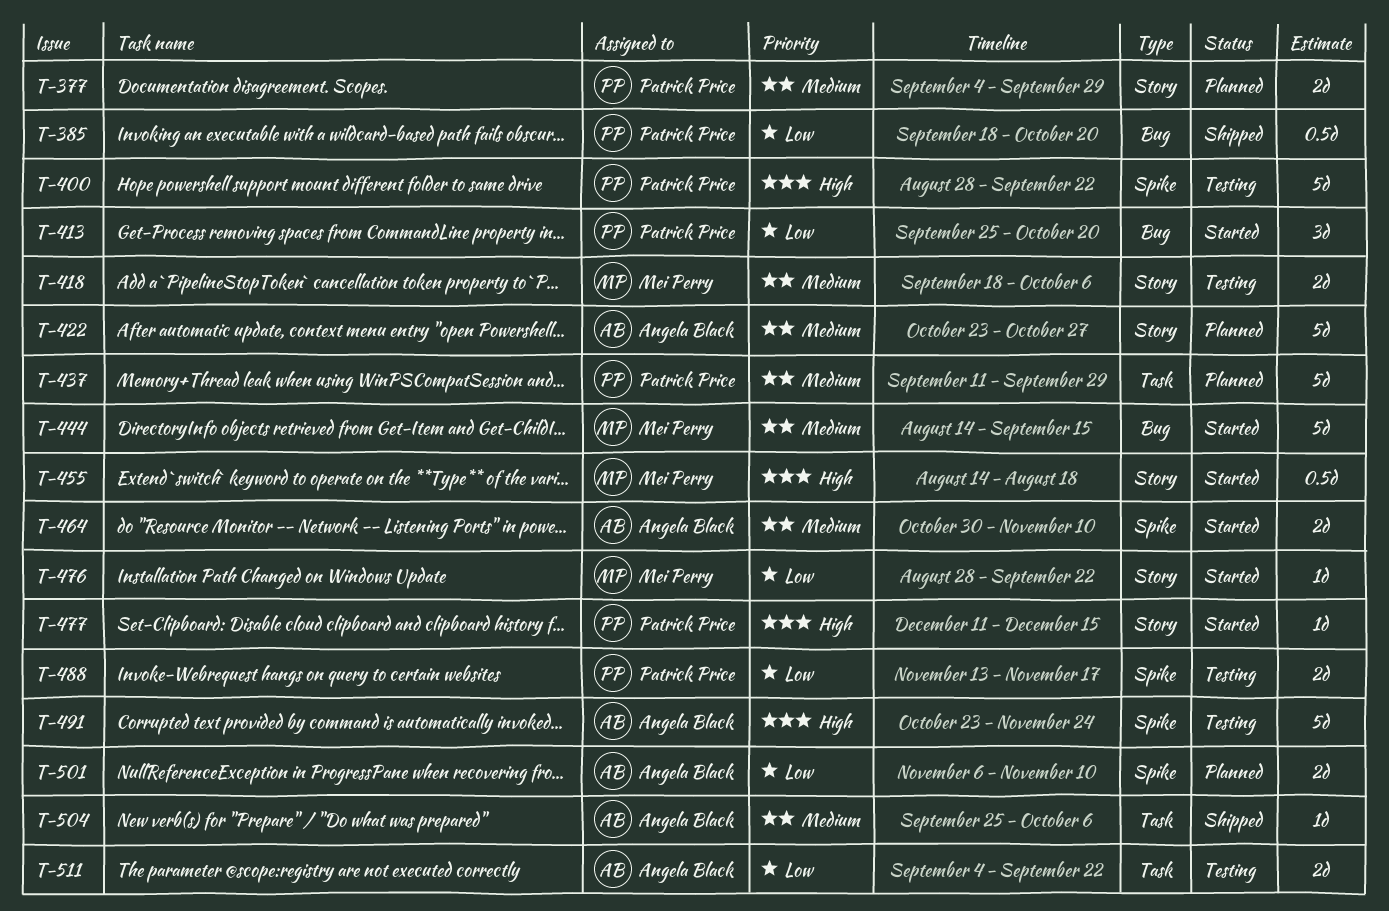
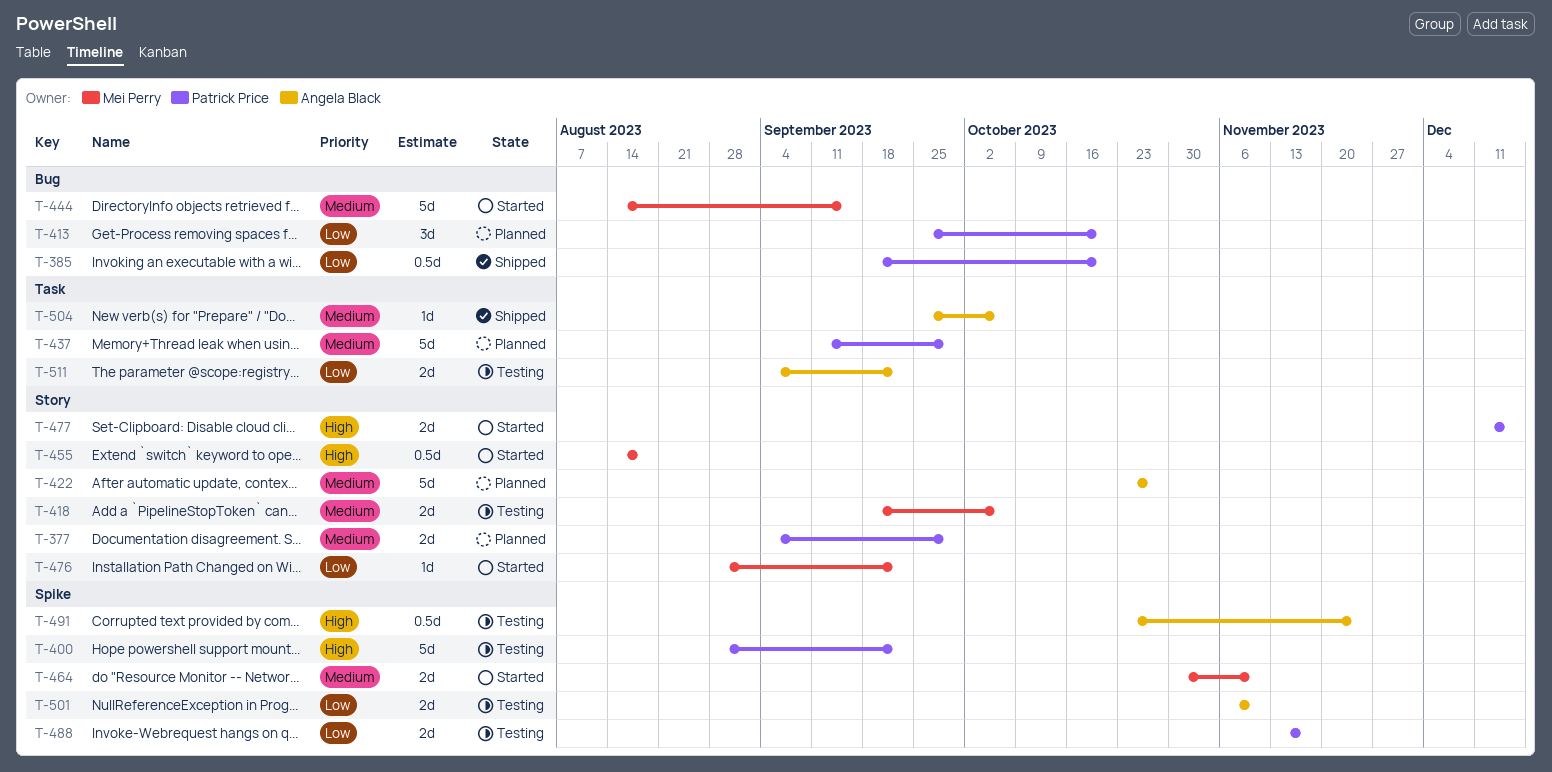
T-413, status: Started -> Planned
T-464, owner: Angela Black -> Mei Perry
T-477, estimate: 1d -> 2d
T-491, estimate: 5d -> 0.5d
T-501, status: Planned -> Testing

